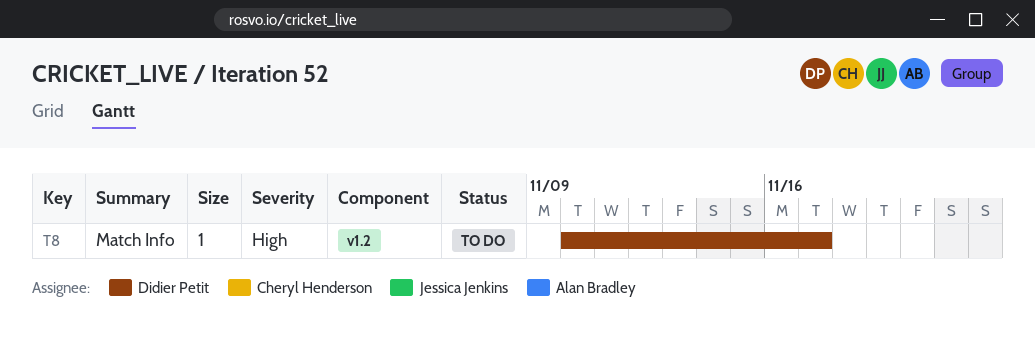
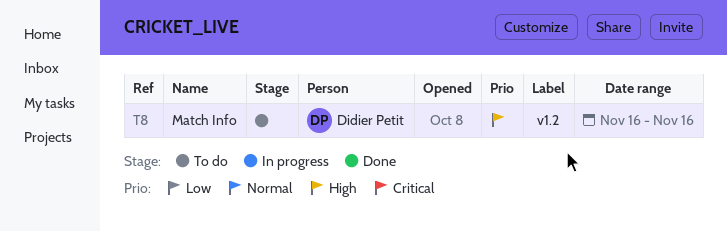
T8, start: Nov 10 -> Nov 16
T8, due: Nov 17 -> Nov 16

